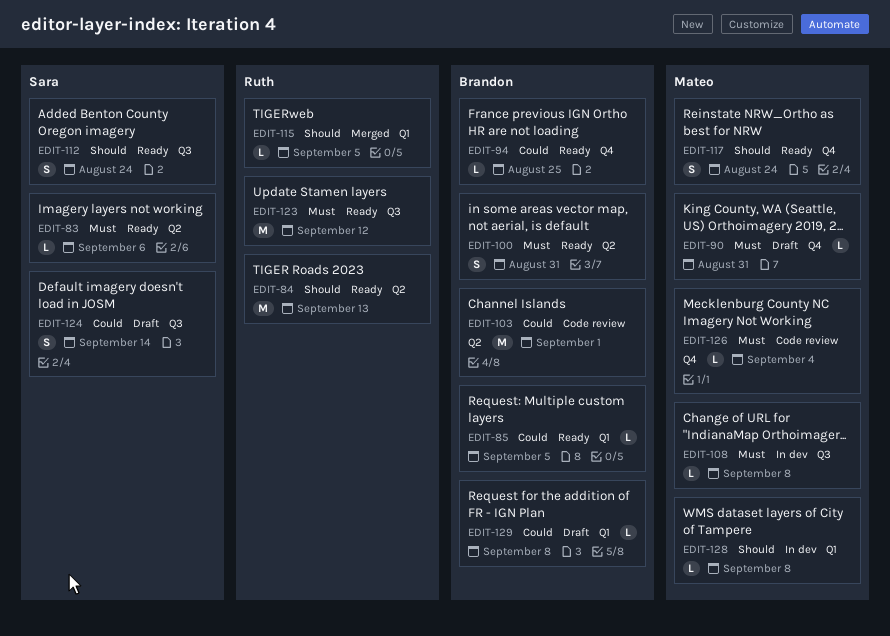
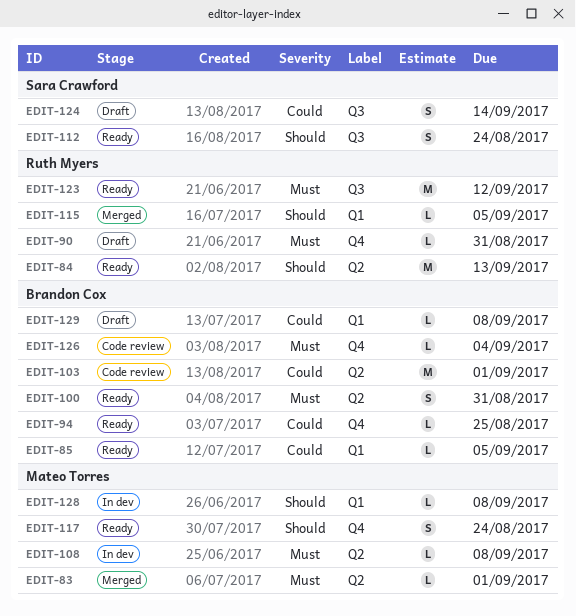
EDIT-83, status: Ready -> Merged
EDIT-83, owner: Sara Crawford -> Mateo Torres
EDIT-83, due: Sep 6 -> Sep 1
EDIT-90, owner: Mateo Torres -> Ruth Myers
EDIT-108, label: Q3 -> Q2
EDIT-126, owner: Mateo Torres -> Brandon Cox

